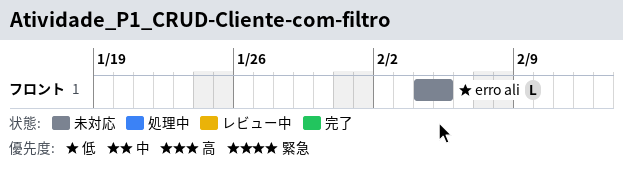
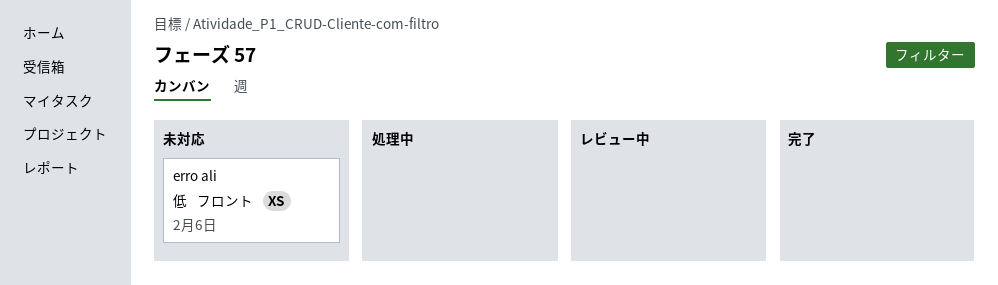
erro ali, estimate: L -> XS
erro ali, due: Feb 5 -> Feb 6

